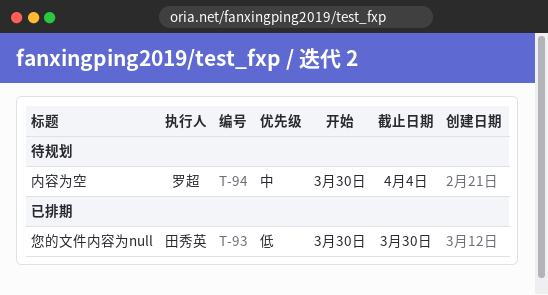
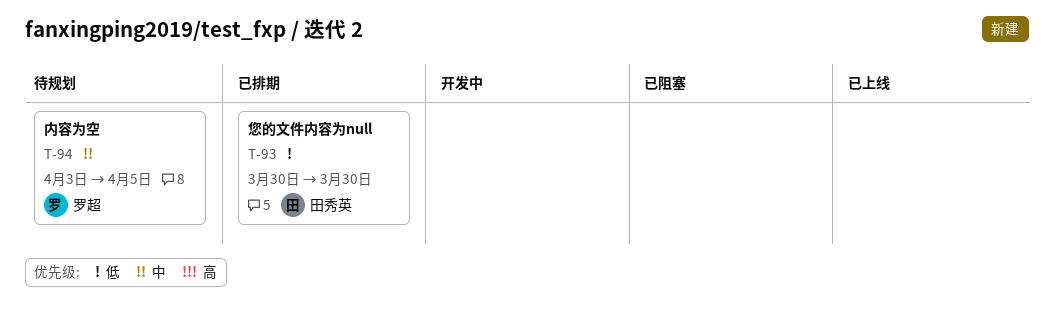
T-94, start: Mar 30 -> Apr 3
T-94, due: Apr 4 -> Apr 5

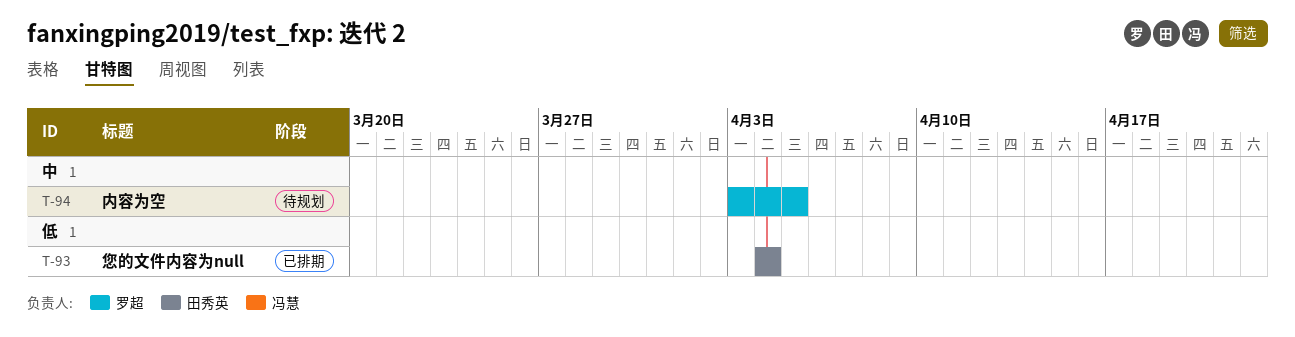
T-93, start: Mar 30 -> Apr 4
T-93, due: Mar 30 -> Apr 4

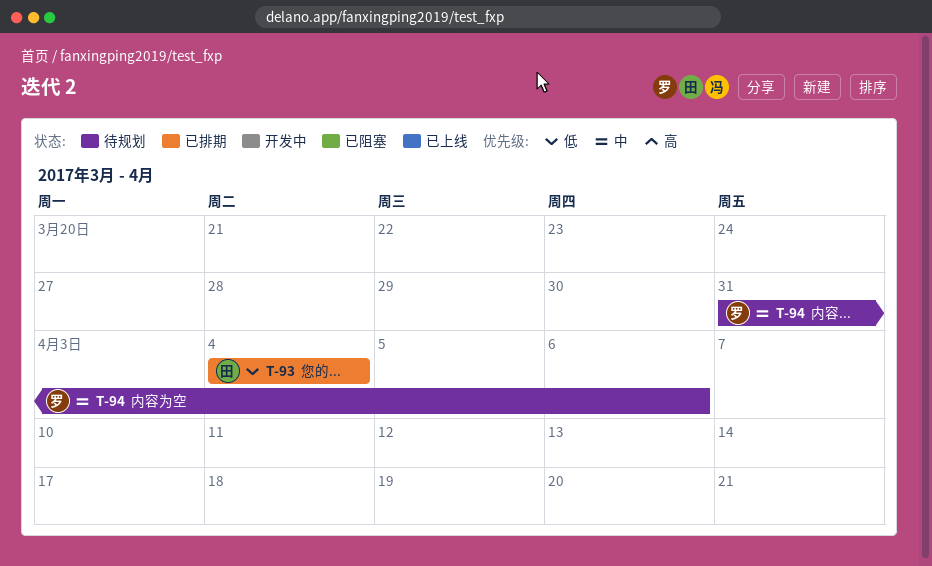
T-94, start: Apr 3 -> Mar 31
T-94, due: Apr 5 -> Apr 6

